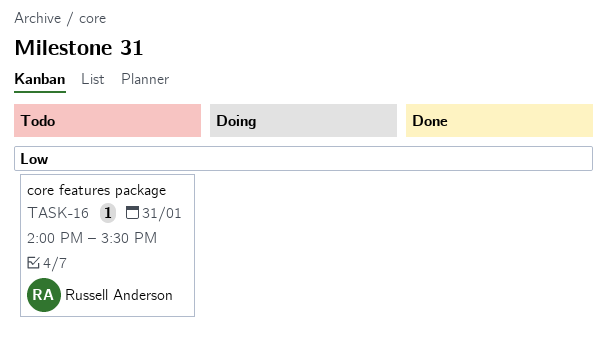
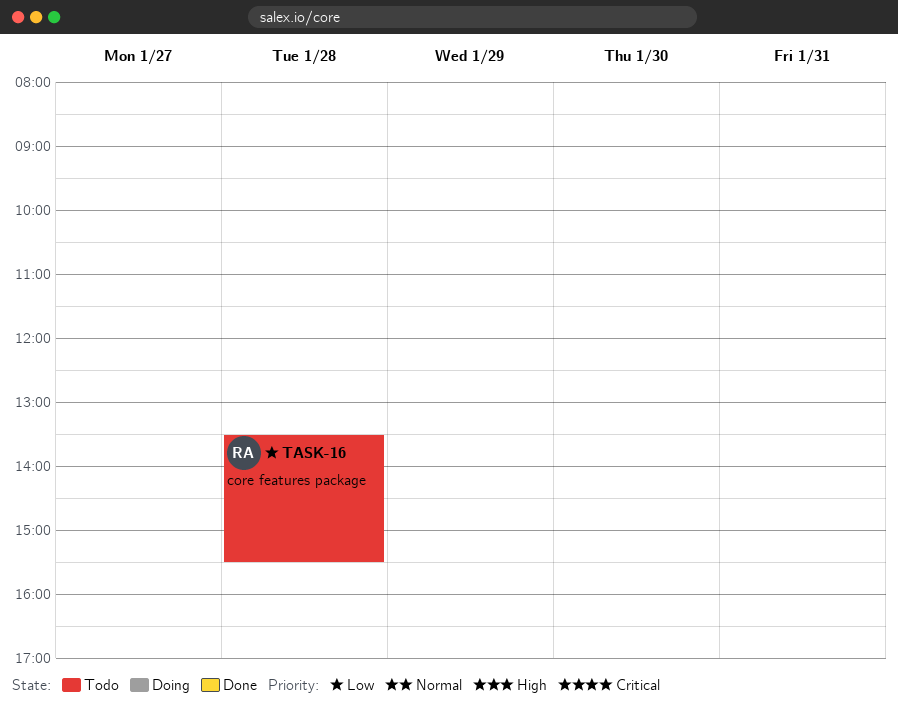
TASK-16, day: Jan 31 -> Jan 28
TASK-16, begins: 14:00 -> 13:30

